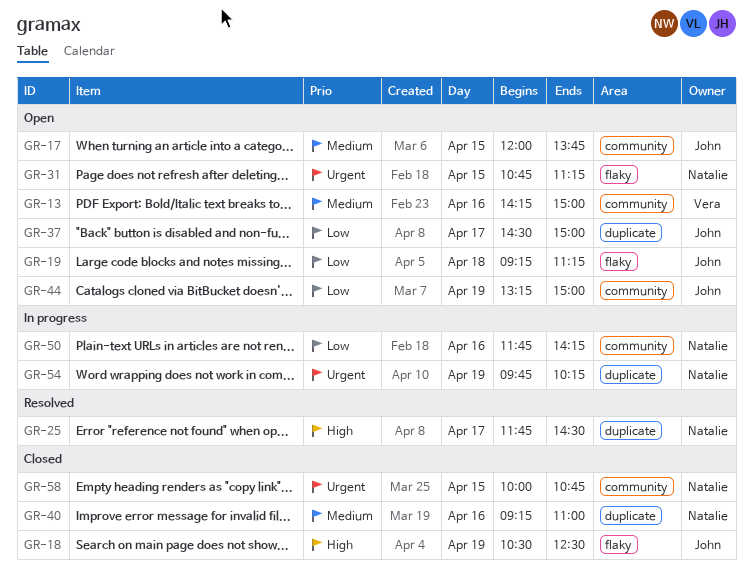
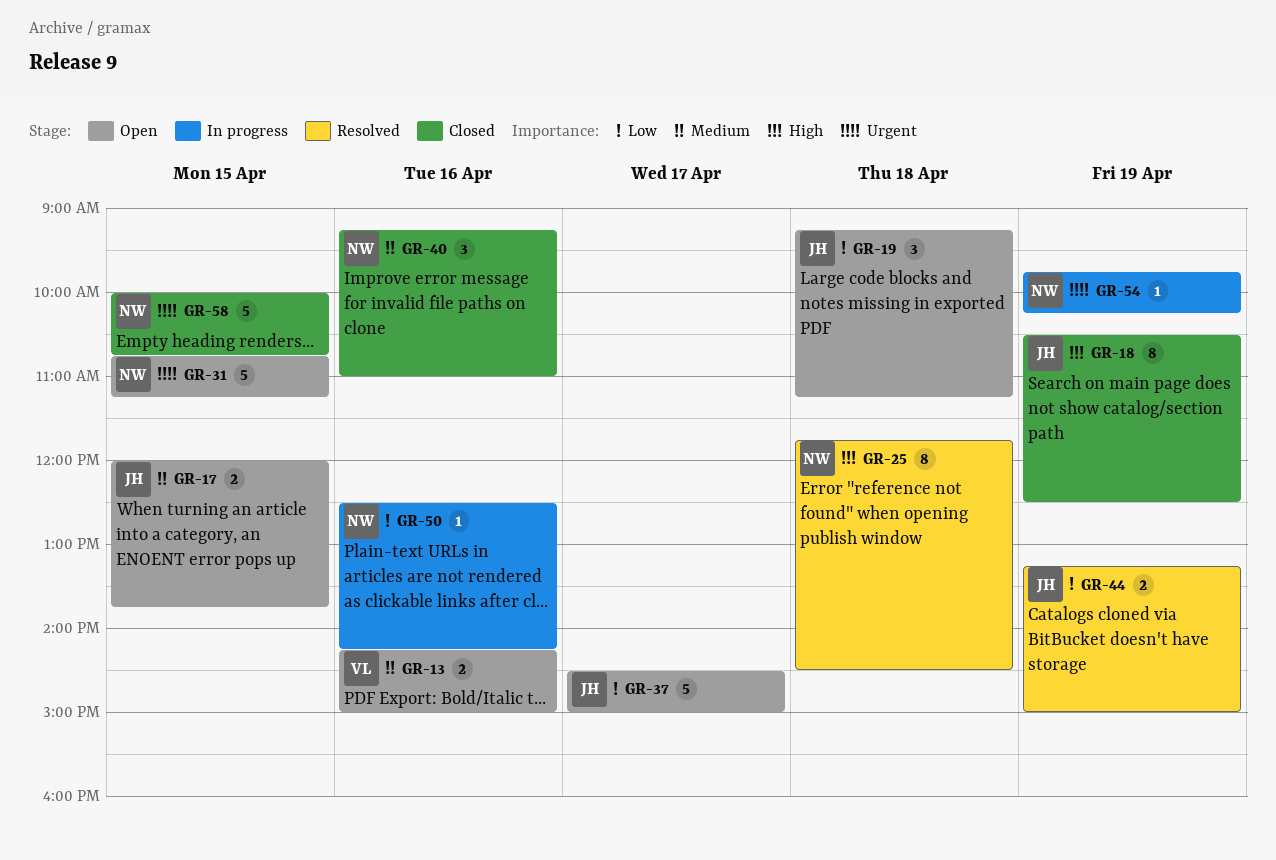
GR-25, day: Apr 17 -> Apr 18
GR-44, status: Open -> Resolved
GR-50, begins: 11:45 -> 12:30

